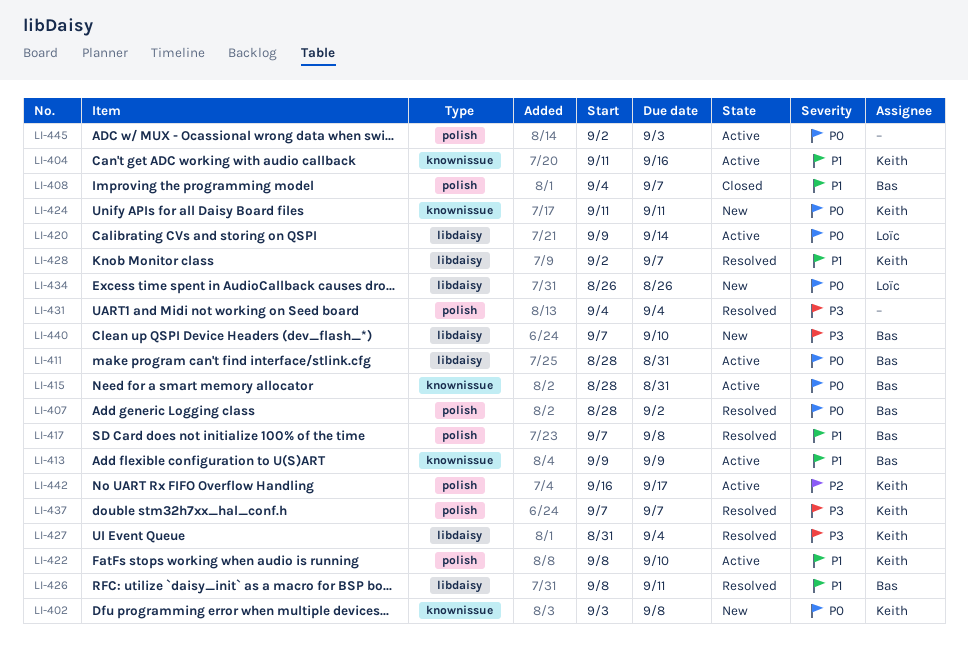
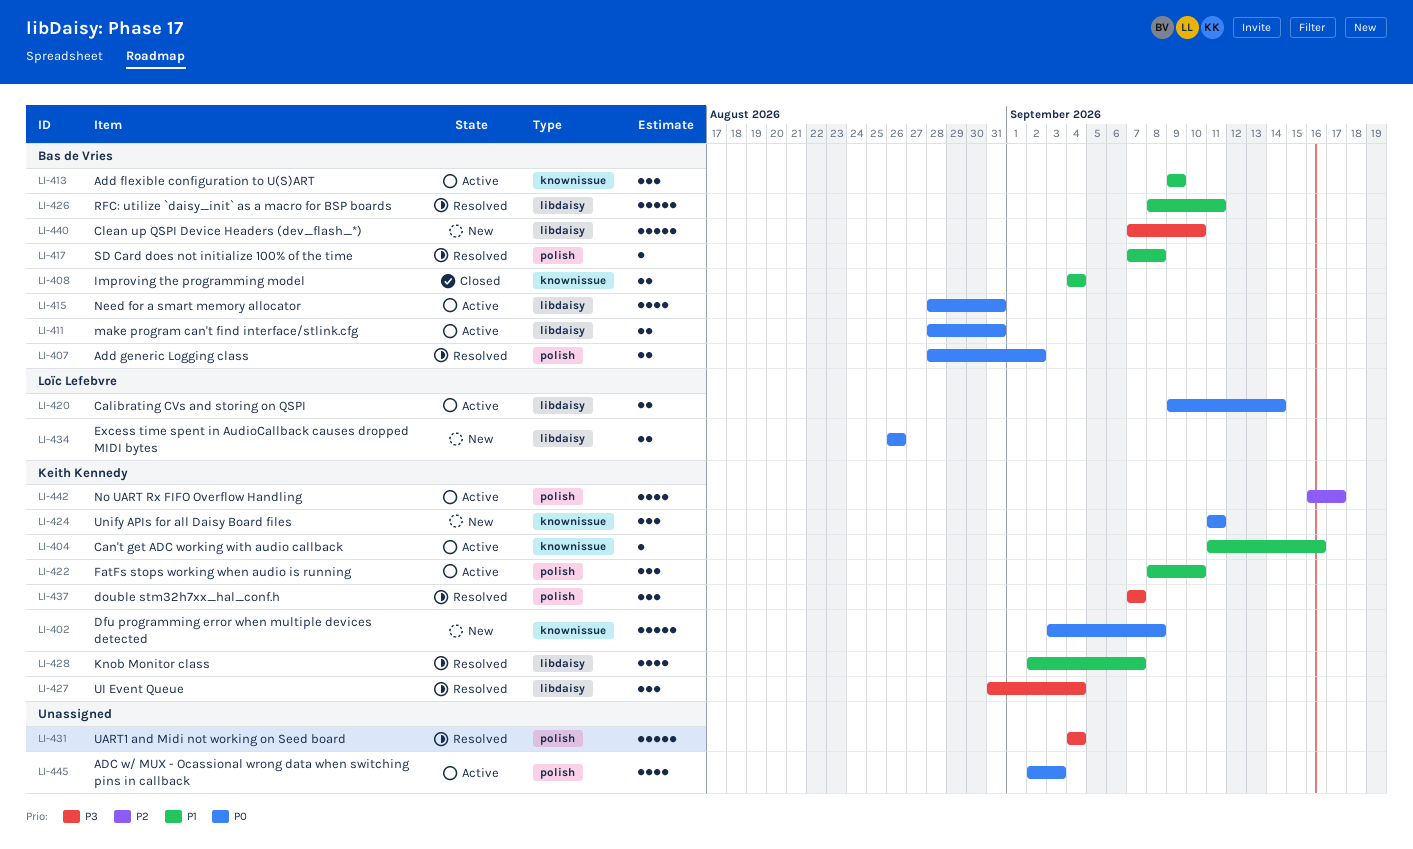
LI-408, label: polish -> knownissue
LI-408, due: Sep 7 -> Sep 4
LI-415, label: knownissue -> libdaisy

